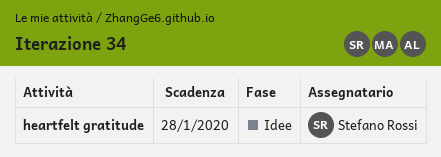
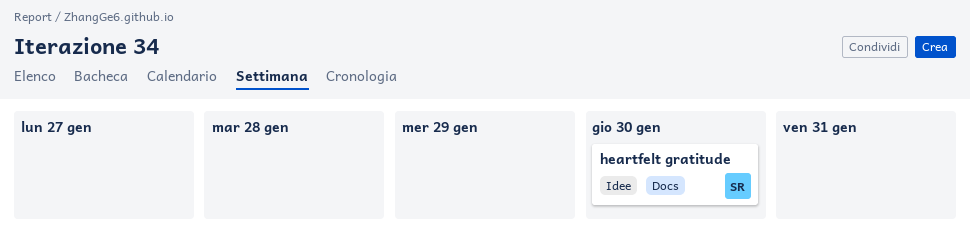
heartfelt gratitude, due: Jan 28 -> Jan 30

